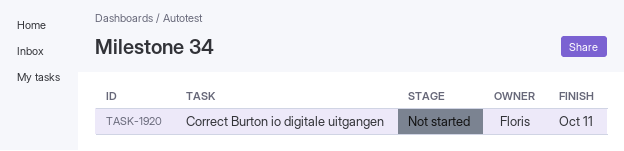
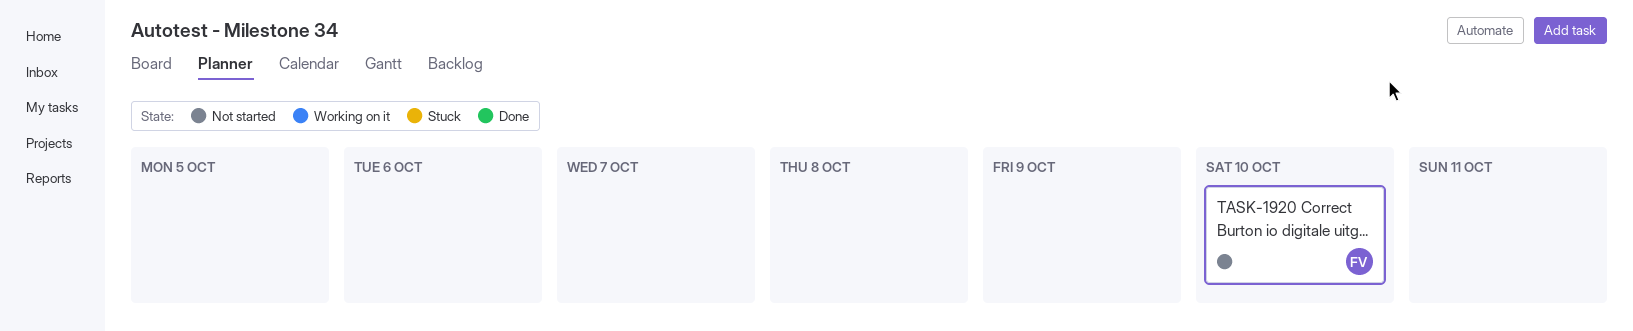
TASK-1920, due: Oct 11 -> Oct 10

